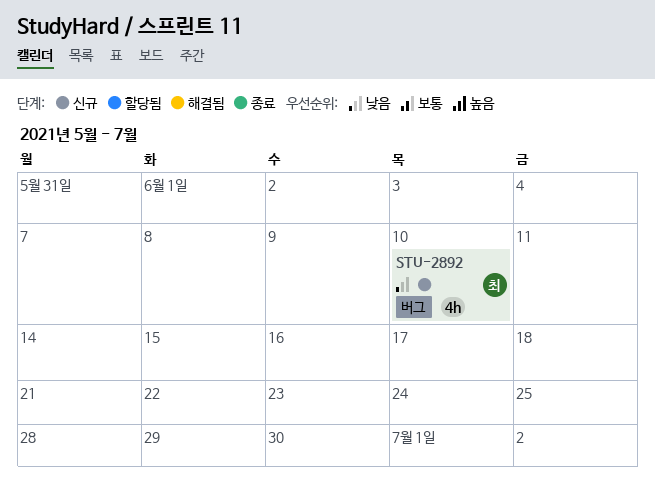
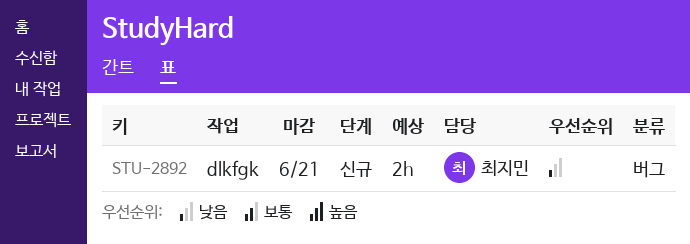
STU-2892, estimate: 4h -> 2h
STU-2892, due: Jun 10 -> Jun 21

